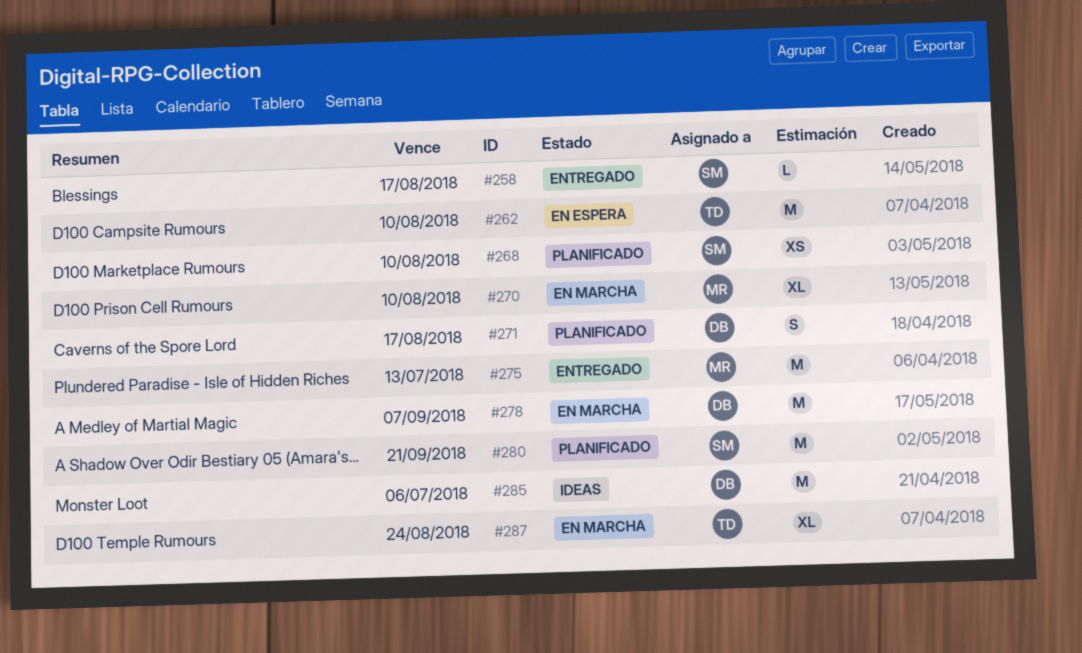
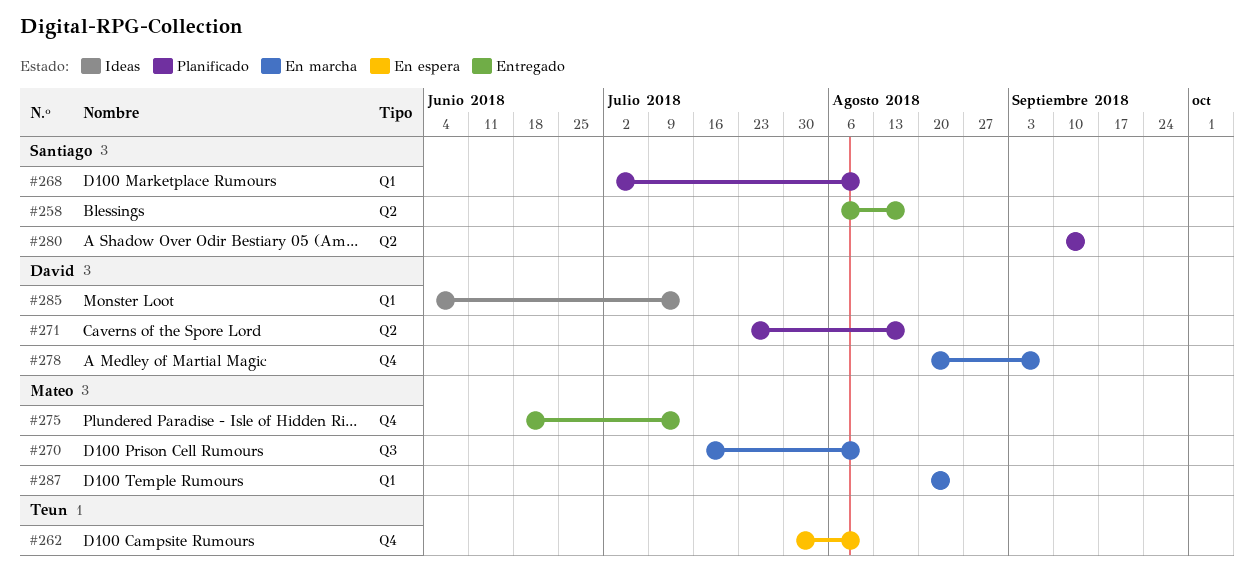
#280, due: Sep 21 -> Sep 14
#285, due: Jul 6 -> Jul 13
#287, owner: Teun -> Mateo

